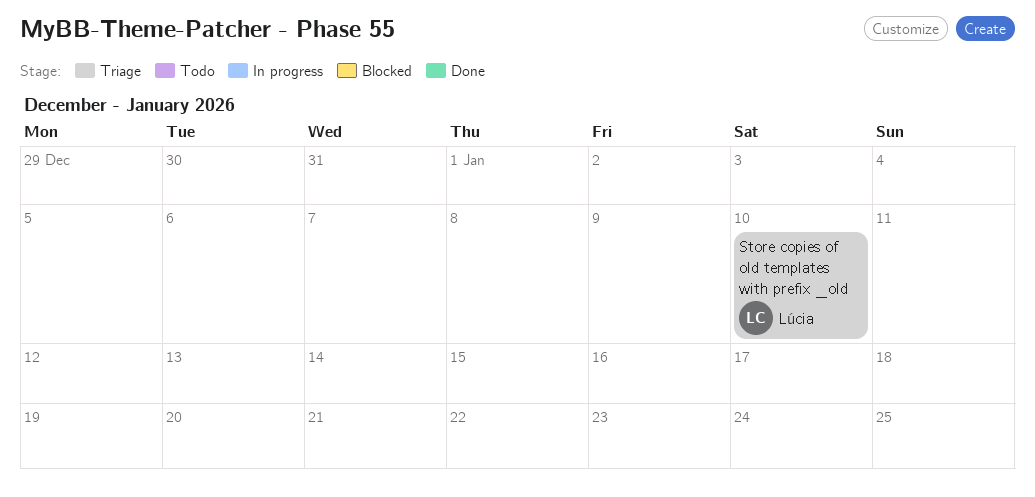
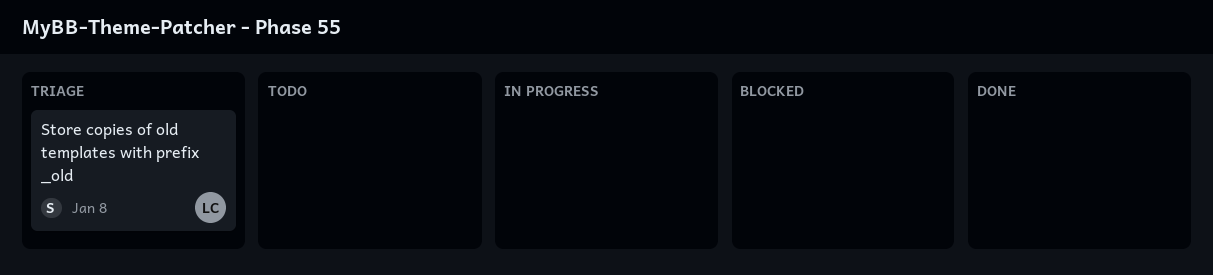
Store copies of old templates with prefix _old, due: Jan 10 -> Jan 8

